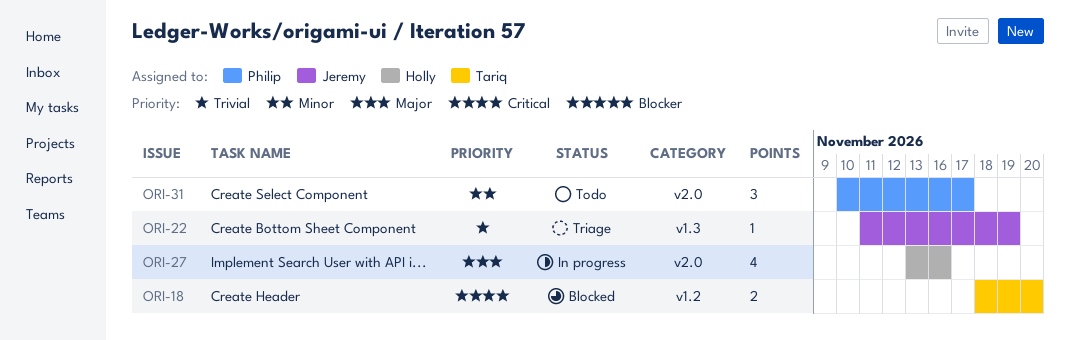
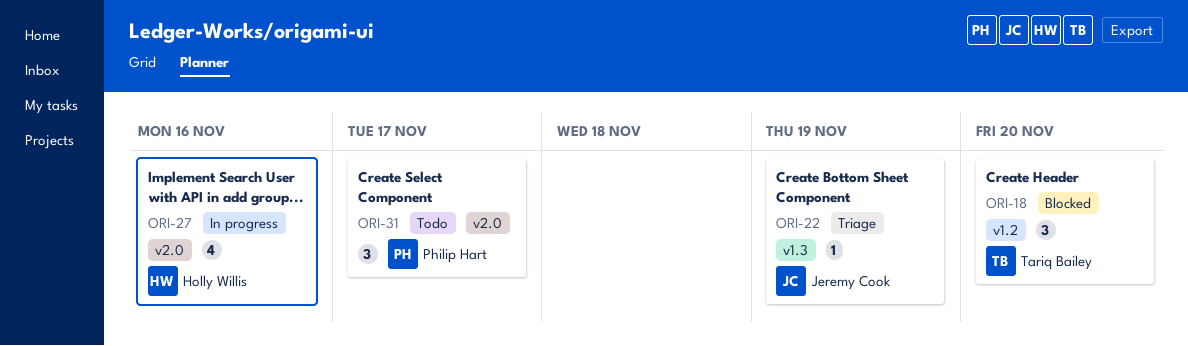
ORI-18, estimate: 2 -> 3

